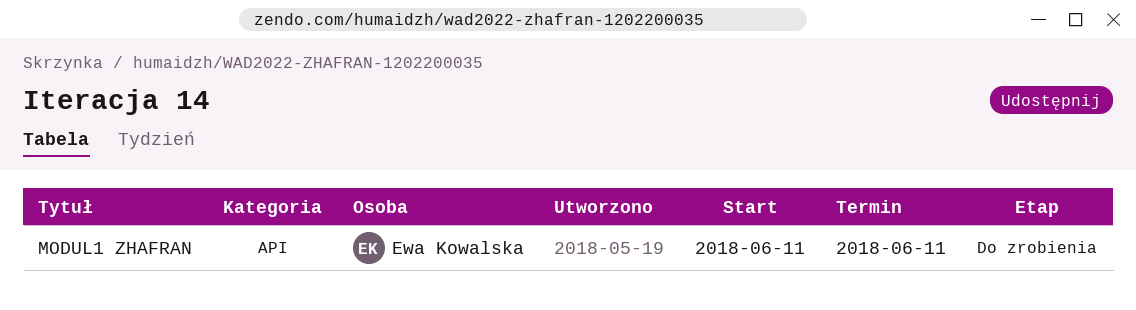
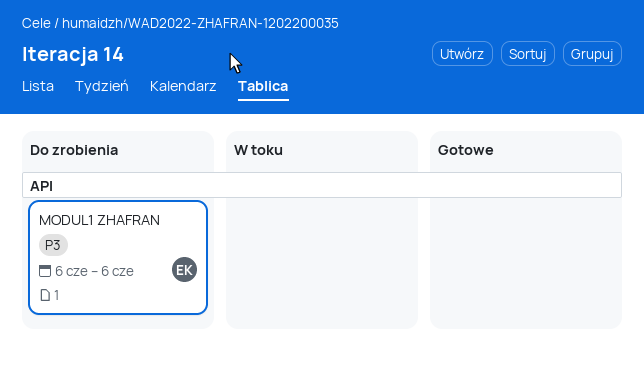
MODUL1 ZHAFRAN, start: Jun 11 -> Jun 6
MODUL1 ZHAFRAN, due: Jun 11 -> Jun 6

